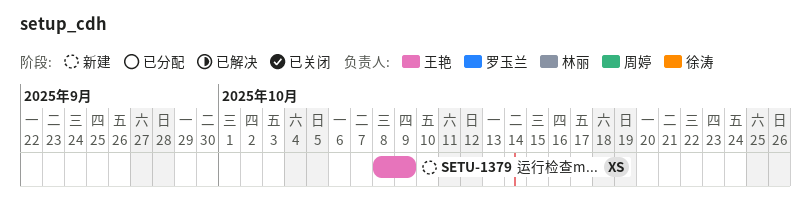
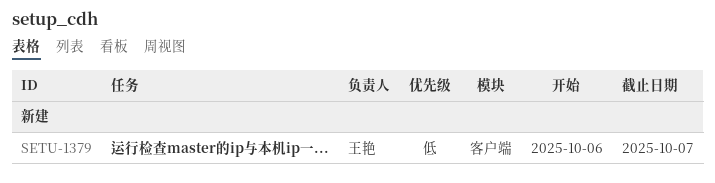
SETU-1379, start: Oct 8 -> Oct 6
SETU-1379, due: Oct 9 -> Oct 7

